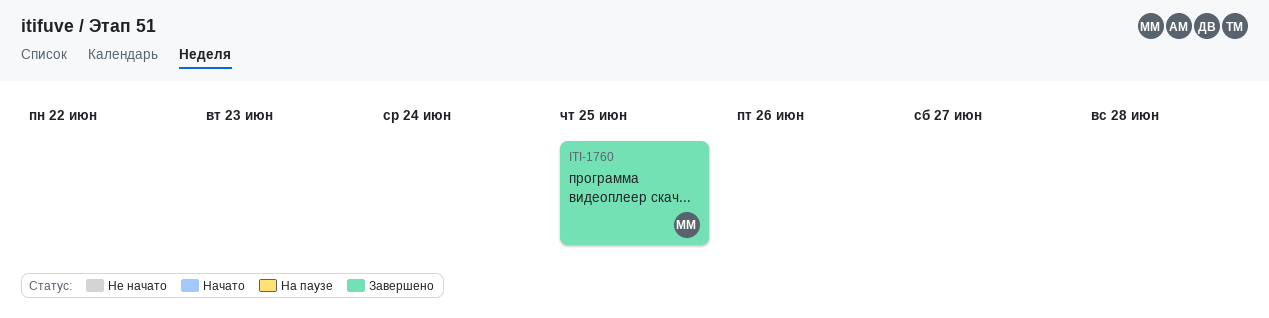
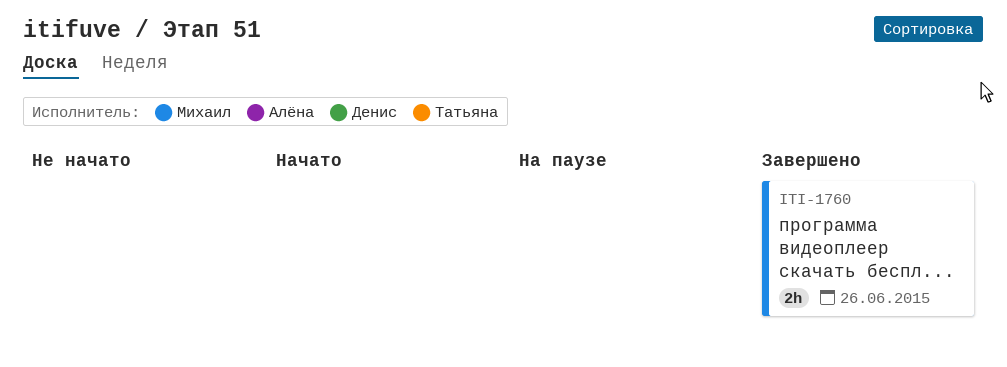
ITI-1760, due: Jun 25 -> Jun 26

